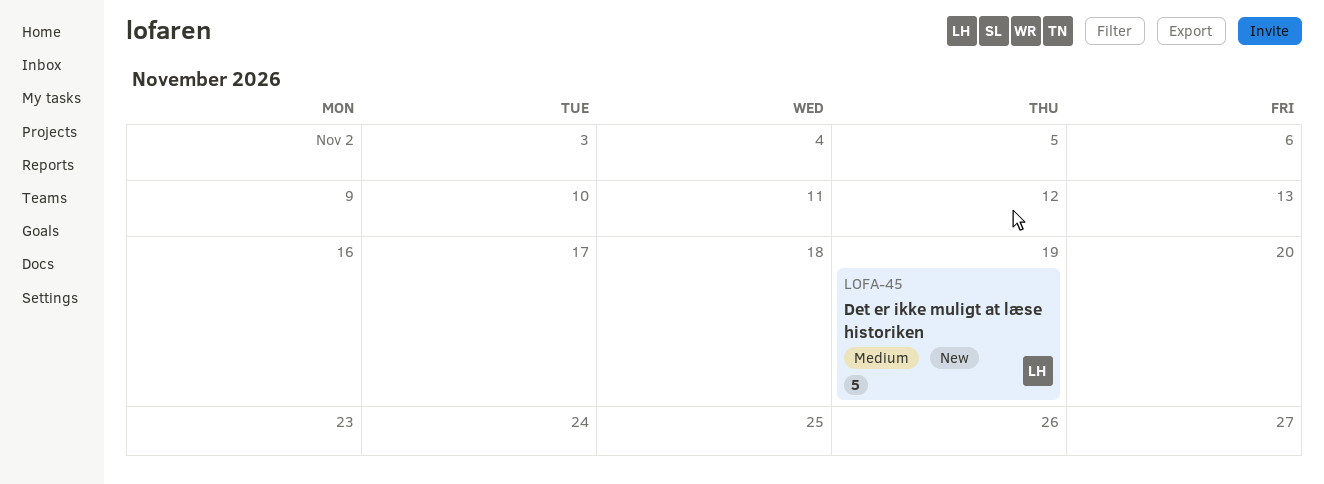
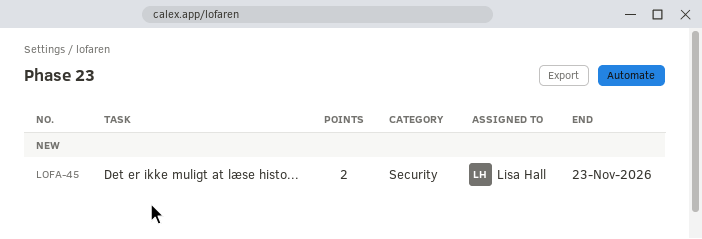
LOFA-45, estimate: 5 -> 2
LOFA-45, due: Nov 19 -> Nov 23

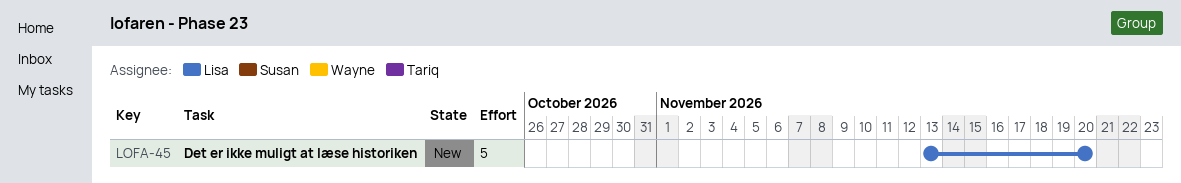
LOFA-45, estimate: 2 -> 5
LOFA-45, due: Nov 23 -> Nov 20

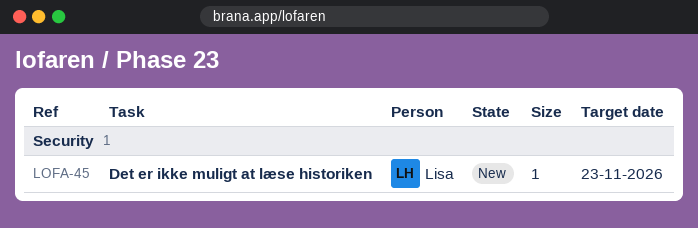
LOFA-45, estimate: 5 -> 1
LOFA-45, due: Nov 20 -> Nov 23

